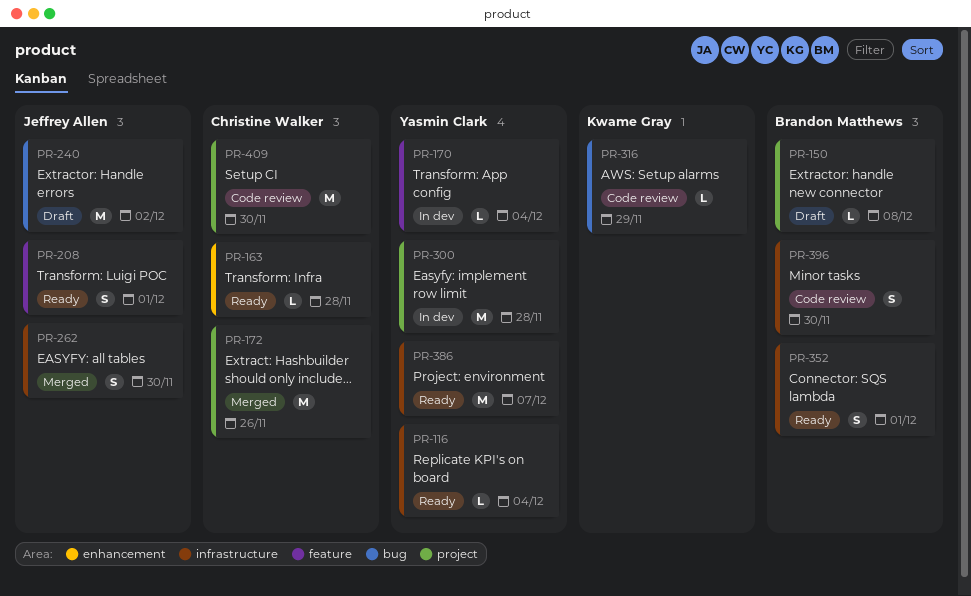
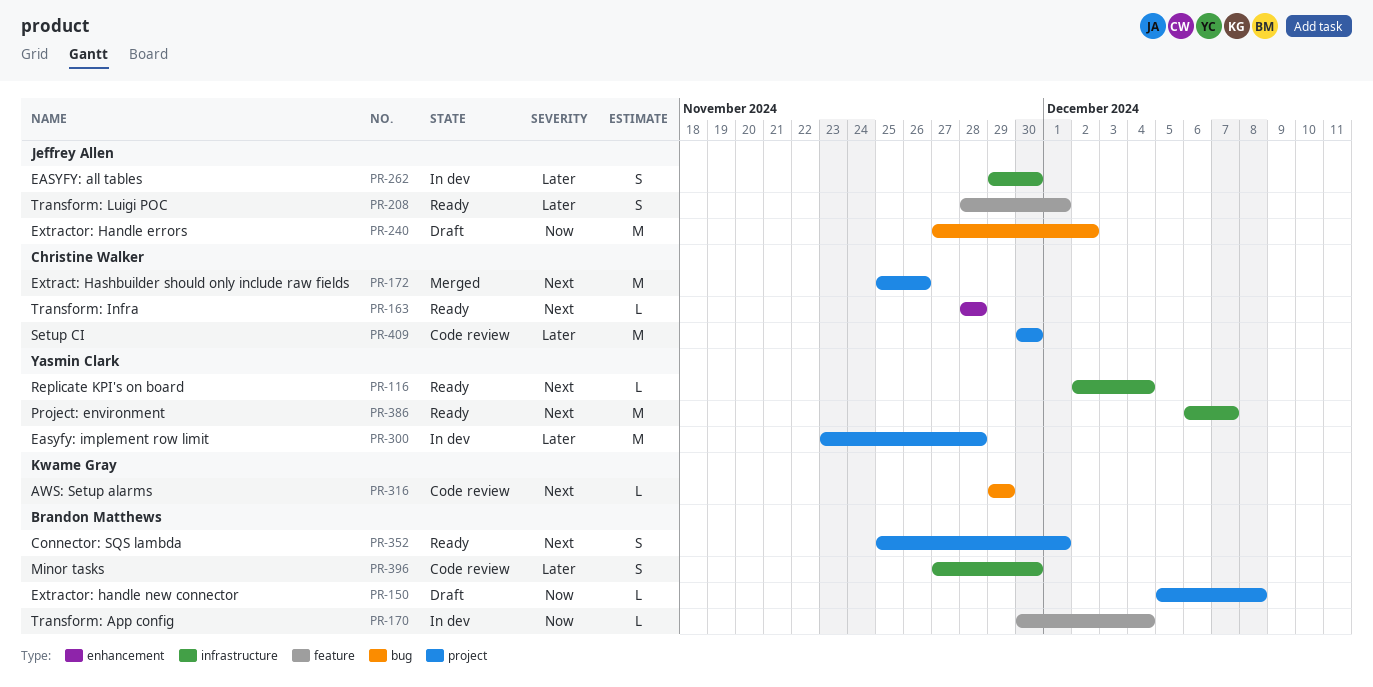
PR-170, owner: Yasmin Clark -> Brandon Matthews
PR-262, status: Merged -> In dev
PR-352, label: infrastructure -> project

